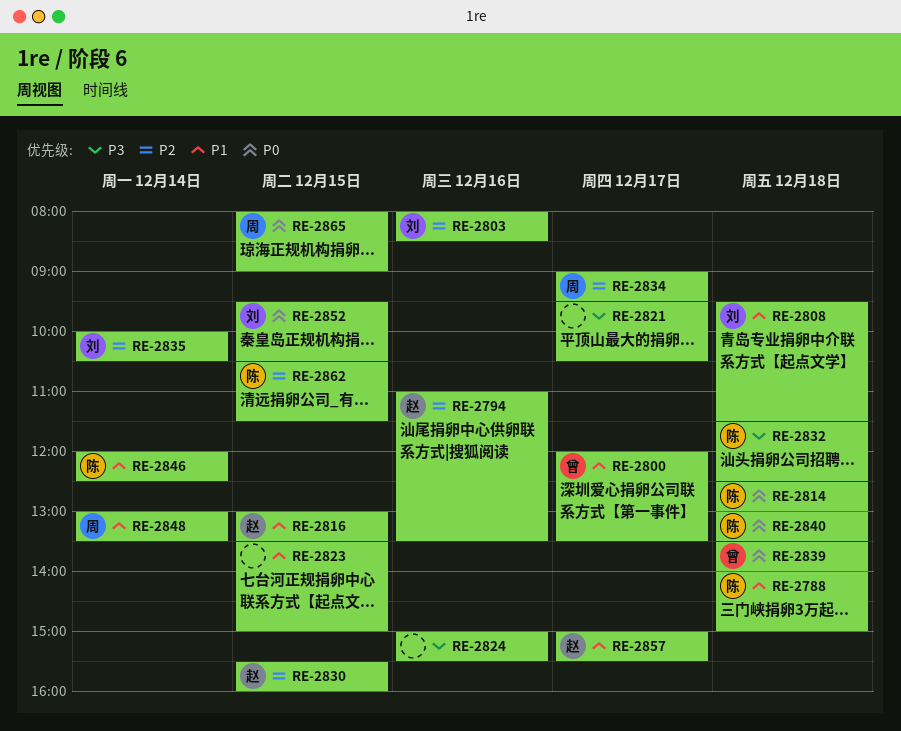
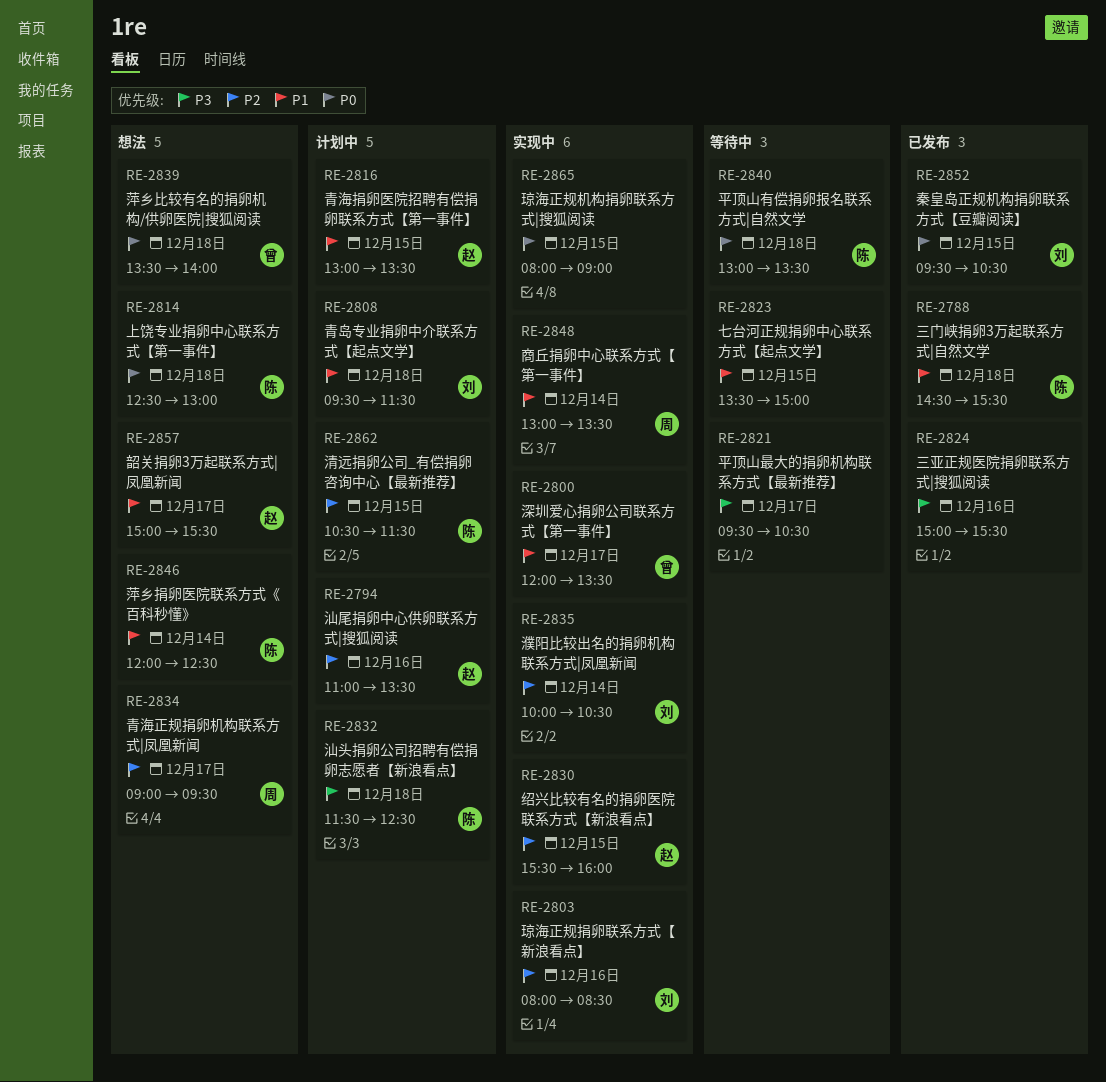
RE-2788, begins: 14:00 -> 14:30
RE-2788, ends: 15:00 -> 15:30
RE-2865, owner: 周 -> none

